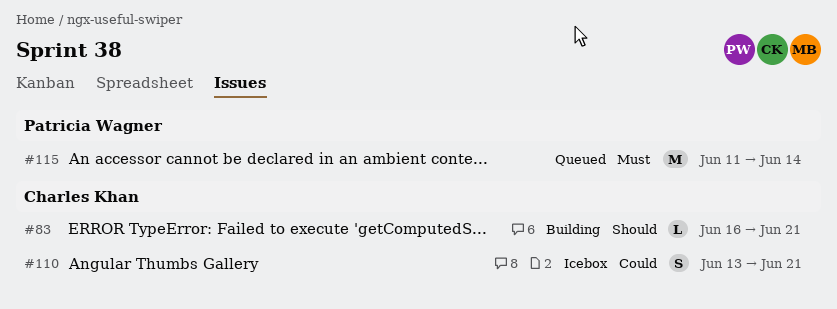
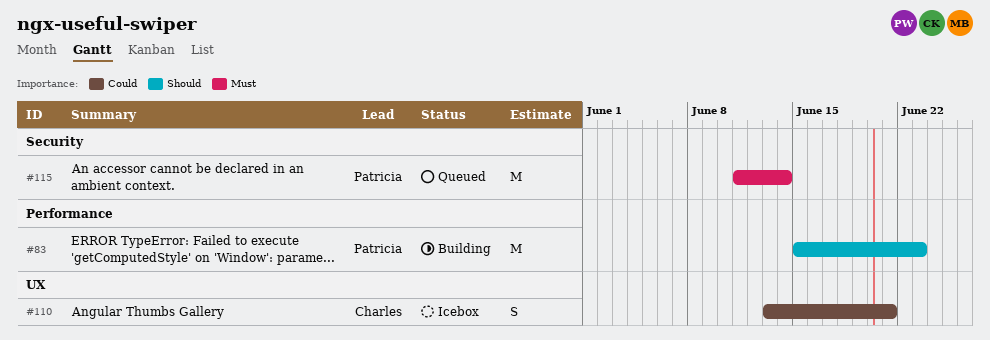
#83, owner: Charles Khan -> Patricia Wagner
#83, estimate: L -> M
#83, start: Jun 16 -> Jun 15
#83, due: Jun 21 -> Jun 23

